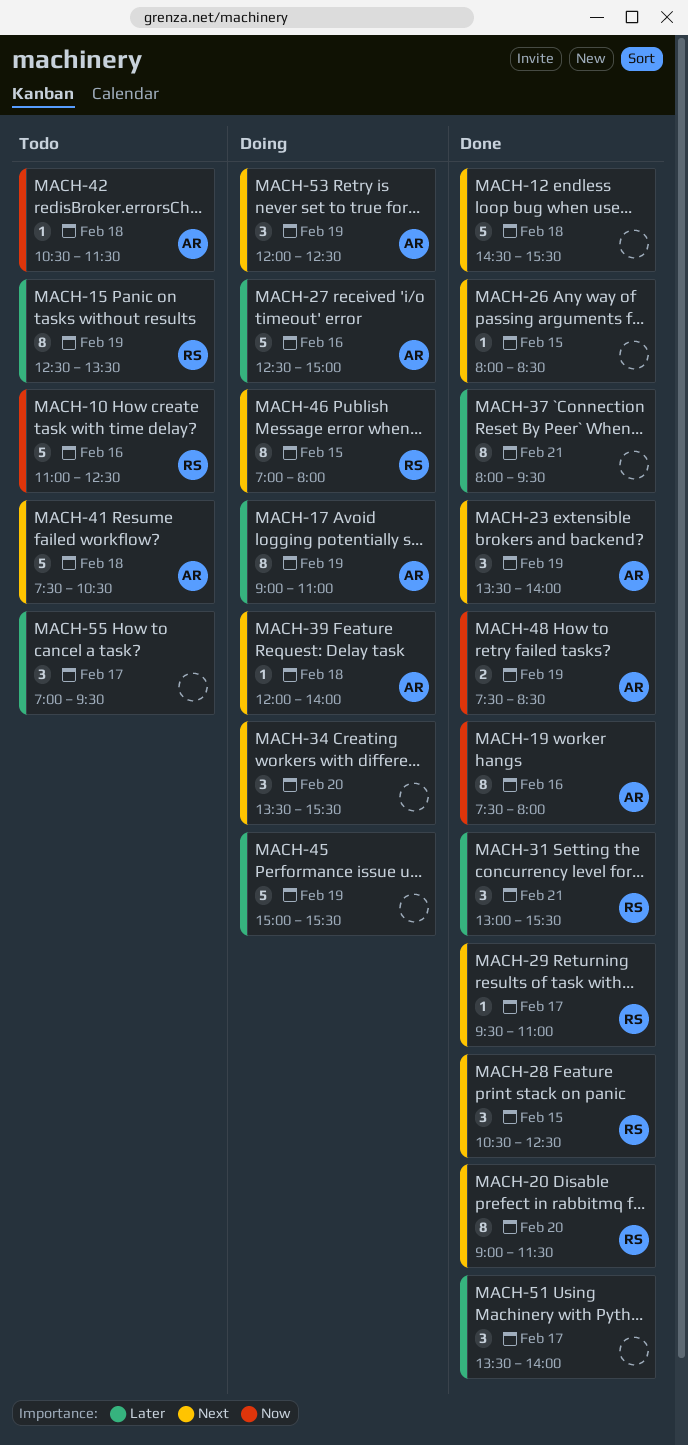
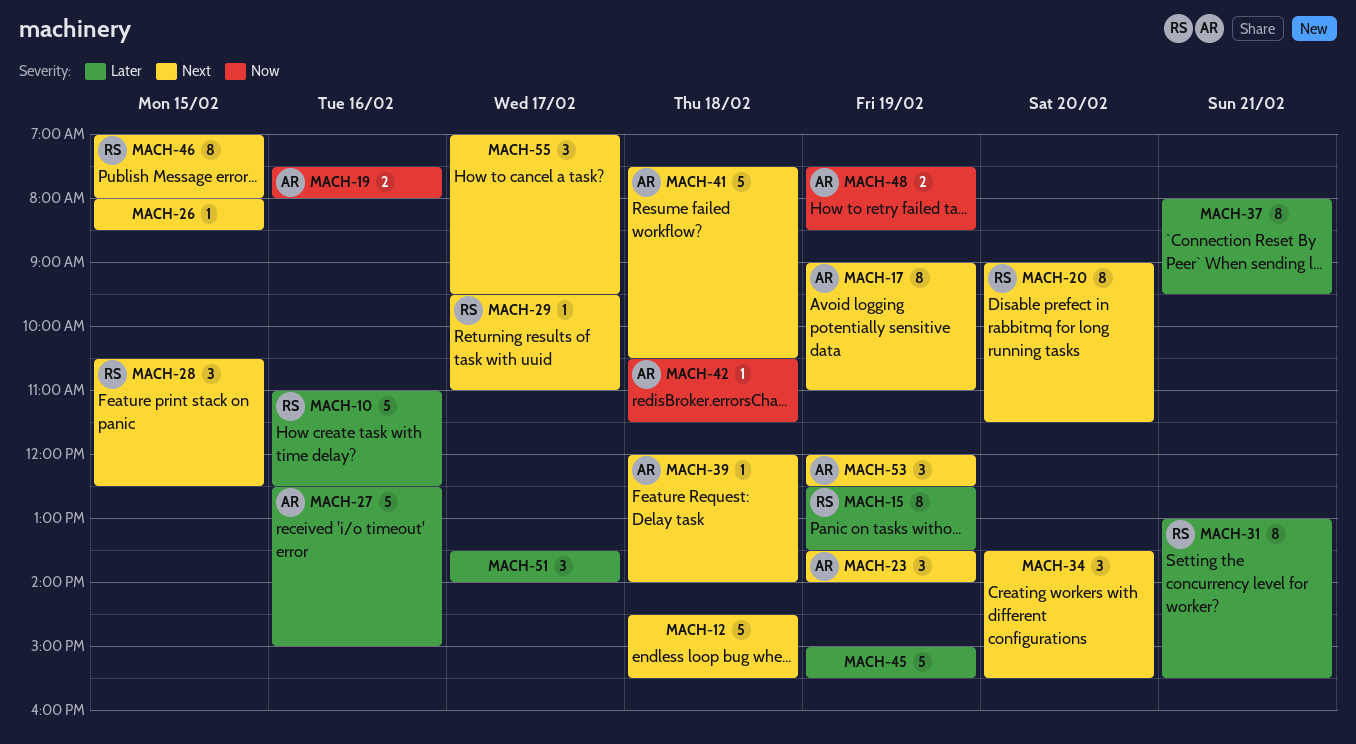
MACH-10, priority: Now -> Later
MACH-17, priority: Later -> Next
MACH-19, estimate: 8 -> 2
MACH-31, estimate: 3 -> 8
MACH-55, priority: Later -> Next

